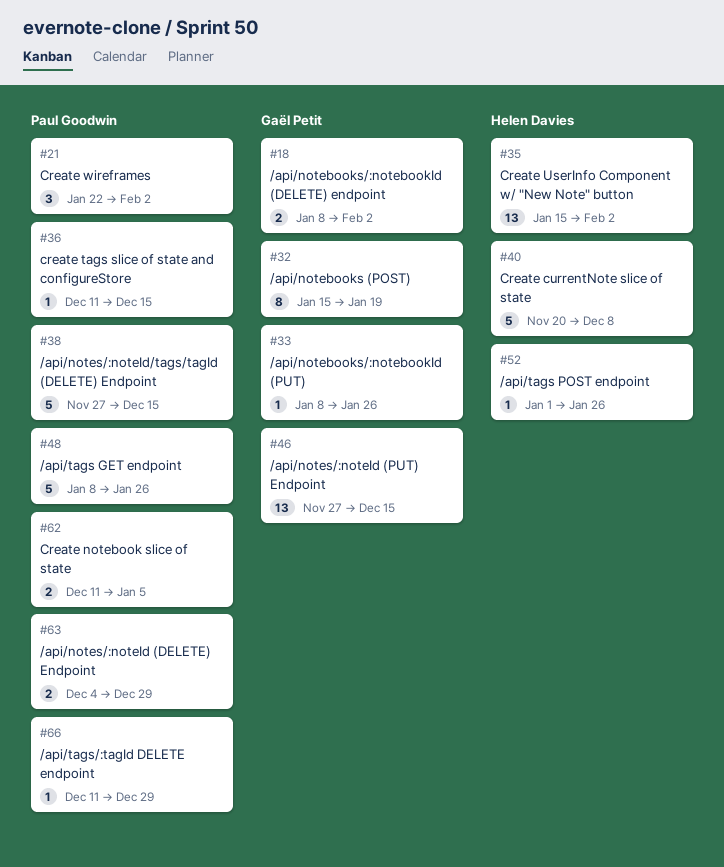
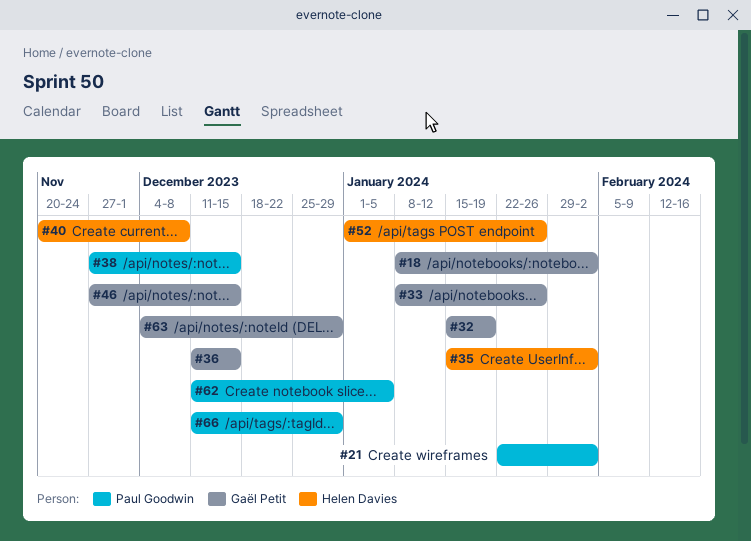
#36, owner: Paul Goodwin -> Gaël Petit
#48: present -> none
#63, owner: Paul Goodwin -> Gaël Petit

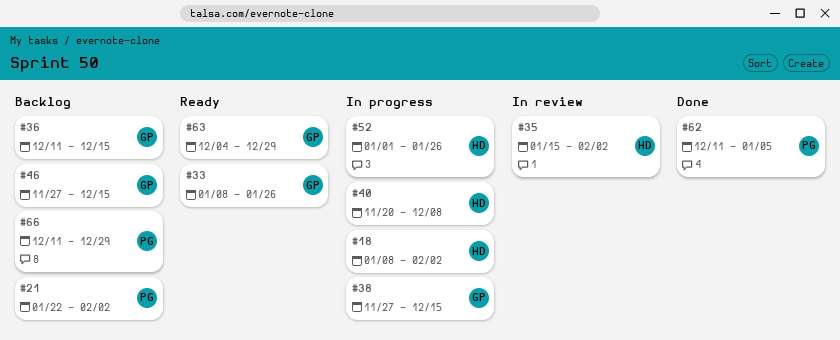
#18, owner: Gaël Petit -> Helen Davies
#32: present -> none
#38, owner: Paul Goodwin -> Gaël Petit

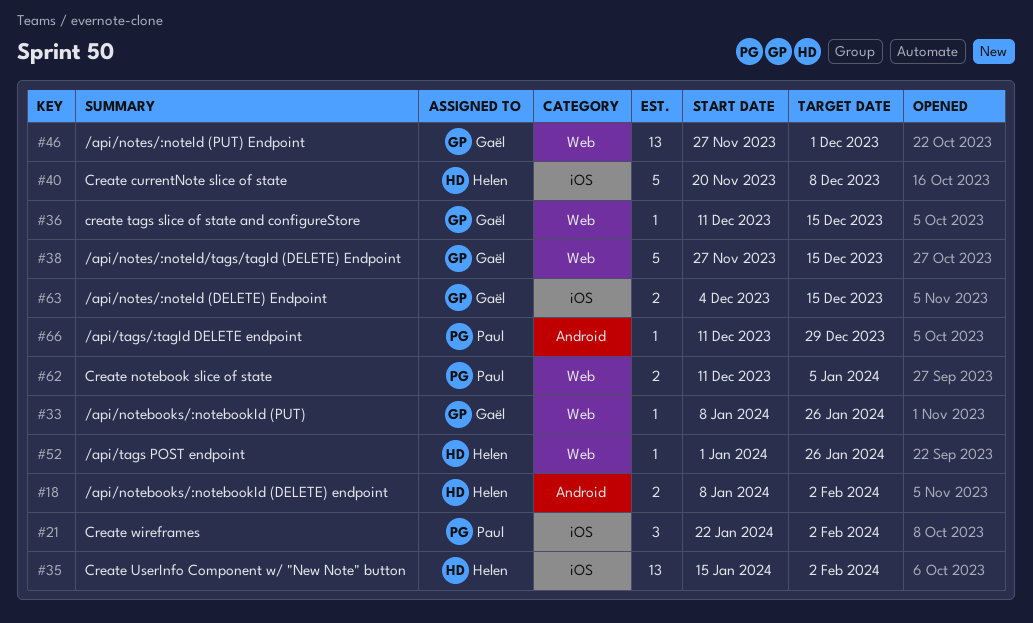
#46, due: Dec 15 -> Dec 1
#63, due: Dec 29 -> Dec 15

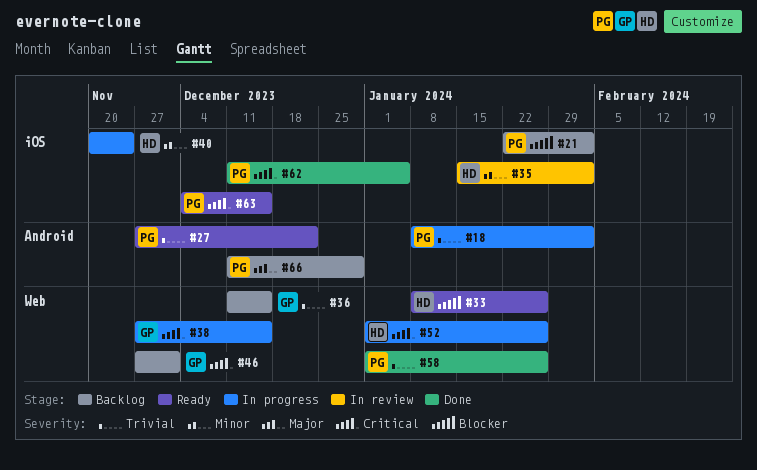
#18, owner: Helen -> Paul
#27: none -> present
#33, owner: Gaël -> Helen
#40, due: Dec 8 -> Nov 24
#58: none -> present
#62, label: Web -> iOS
#63, owner: Gaël -> Paul

